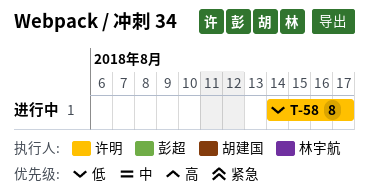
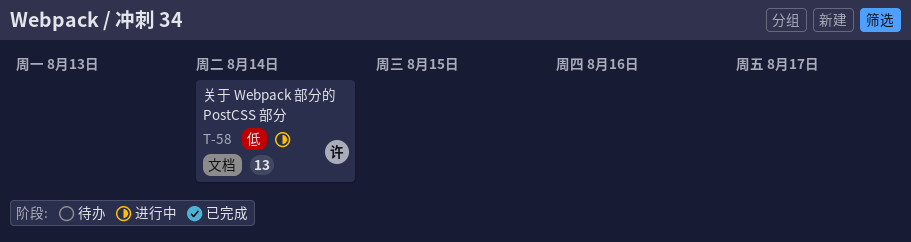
T-58, estimate: 8 -> 13
T-58, due: Aug 17 -> Aug 14

